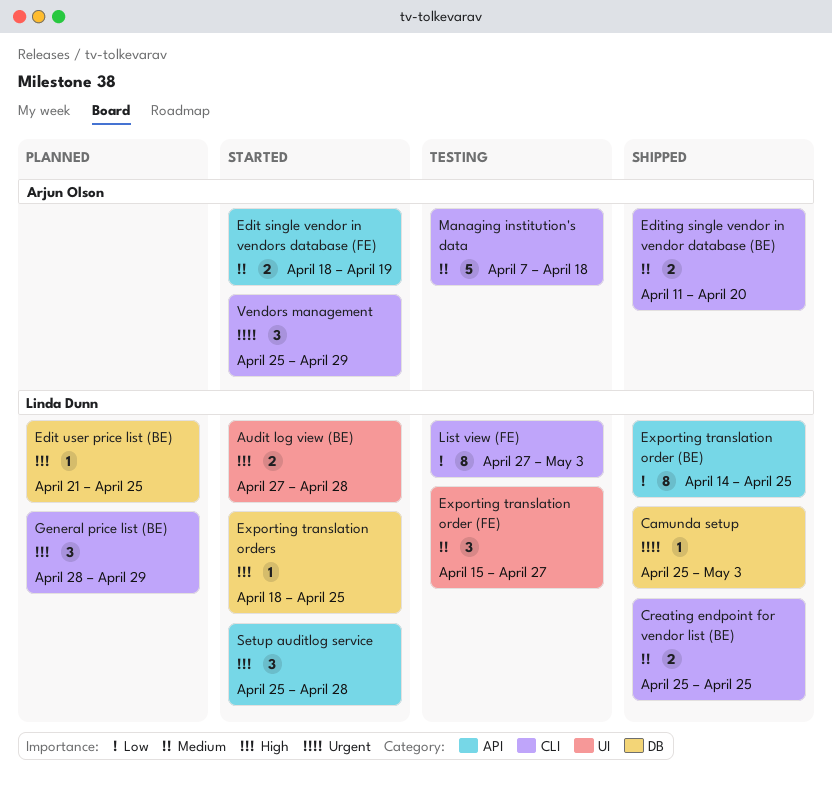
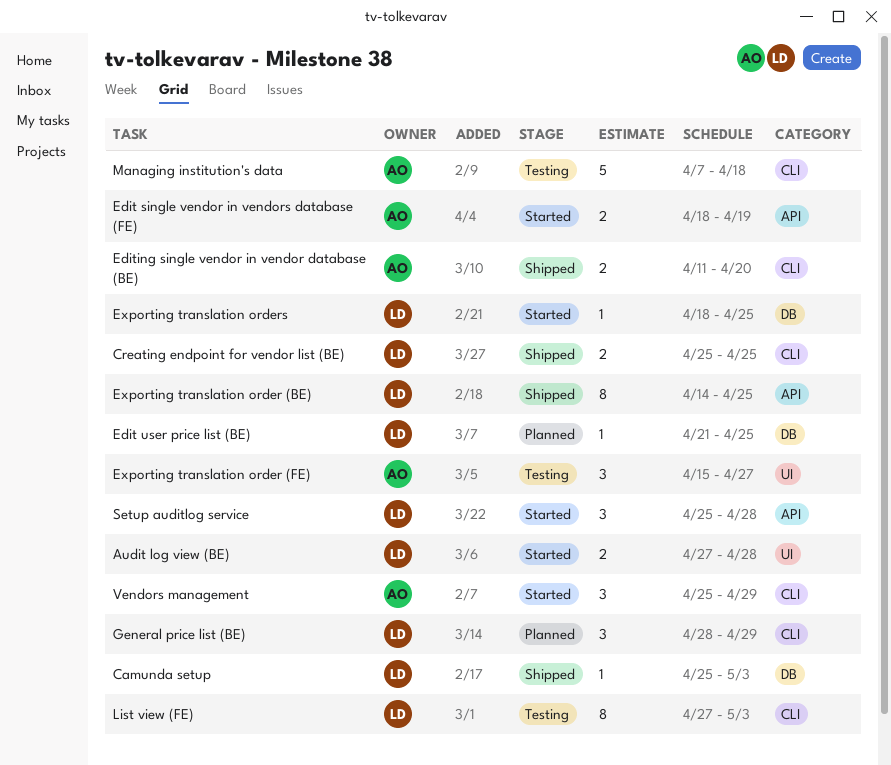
Exporting translation order (FE), owner: Linda Dunn -> Arjun Olson

